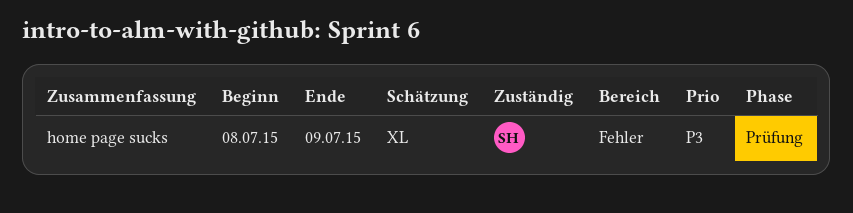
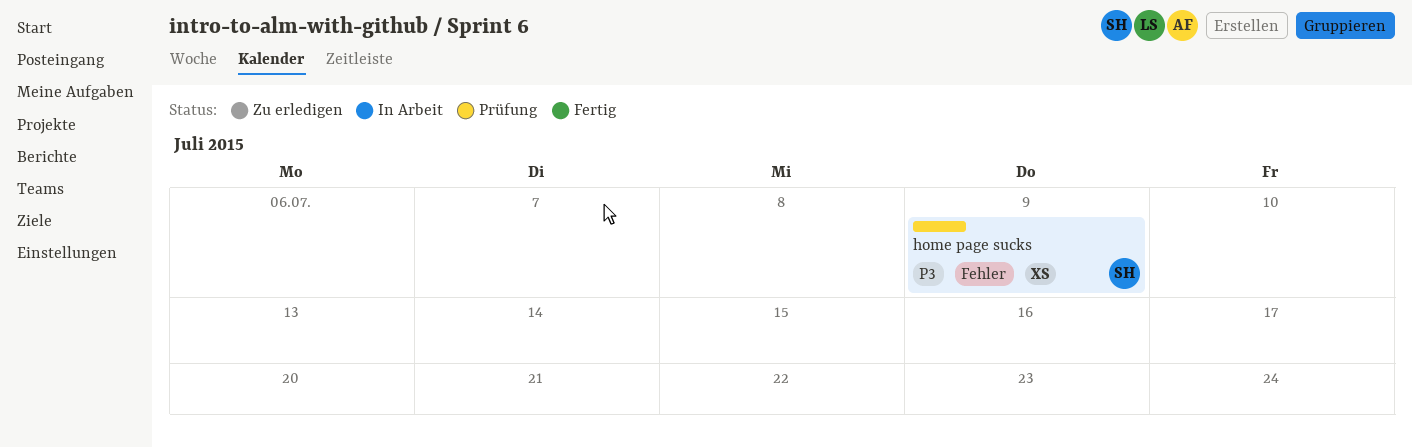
home page sucks, estimate: XL -> XS

